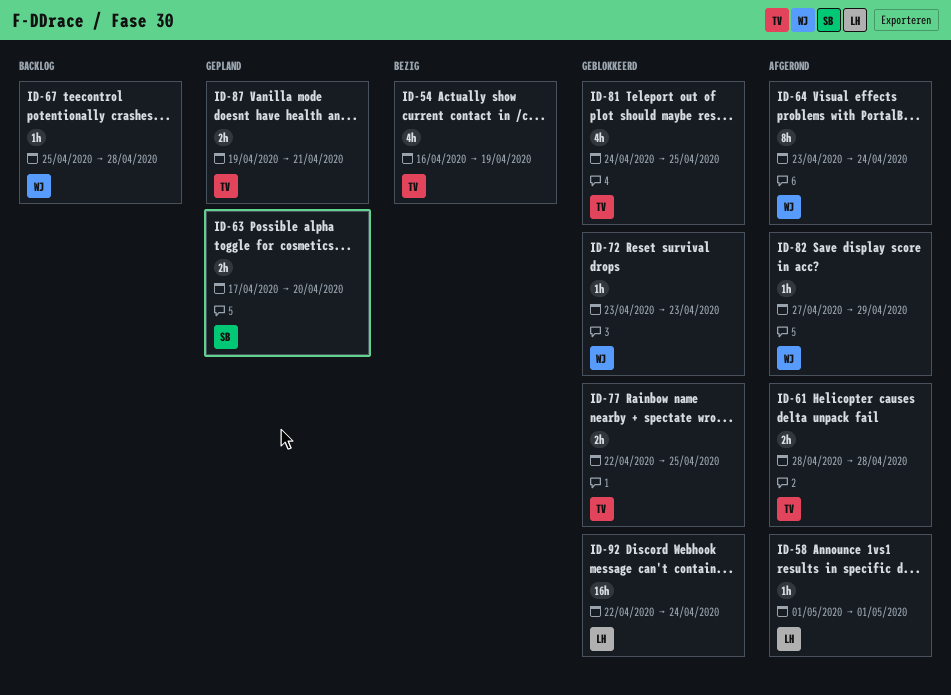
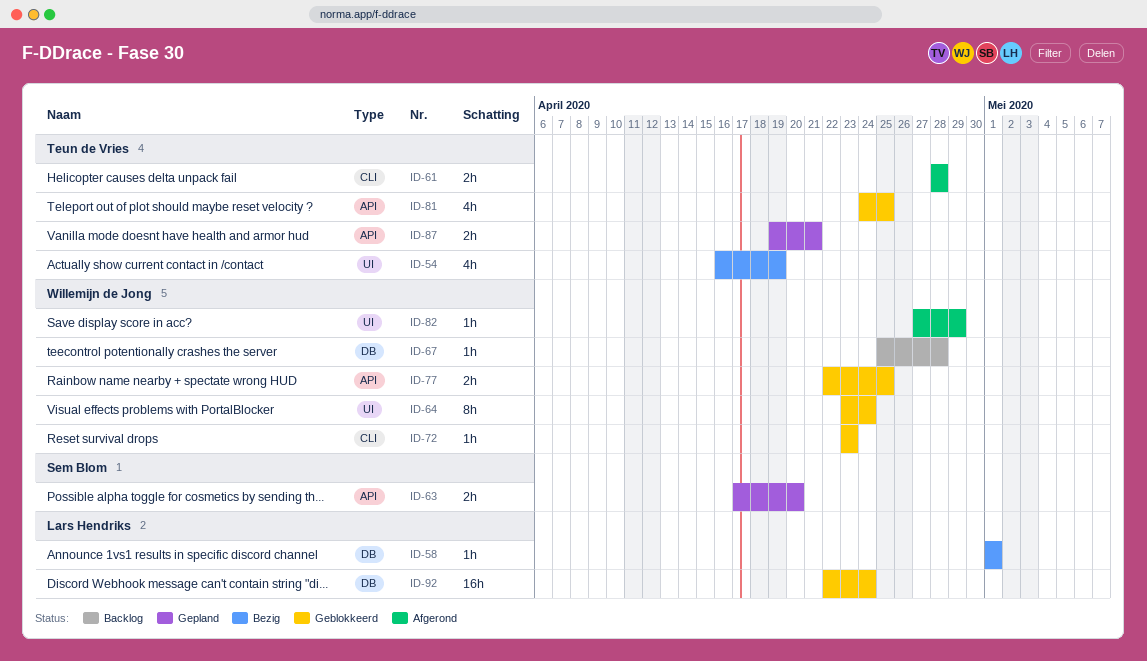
ID-58, status: Afgerond -> Bezig
ID-64, status: Afgerond -> Geblokkeerd
ID-77, owner: Teun de Vries -> Willemijn de Jong

